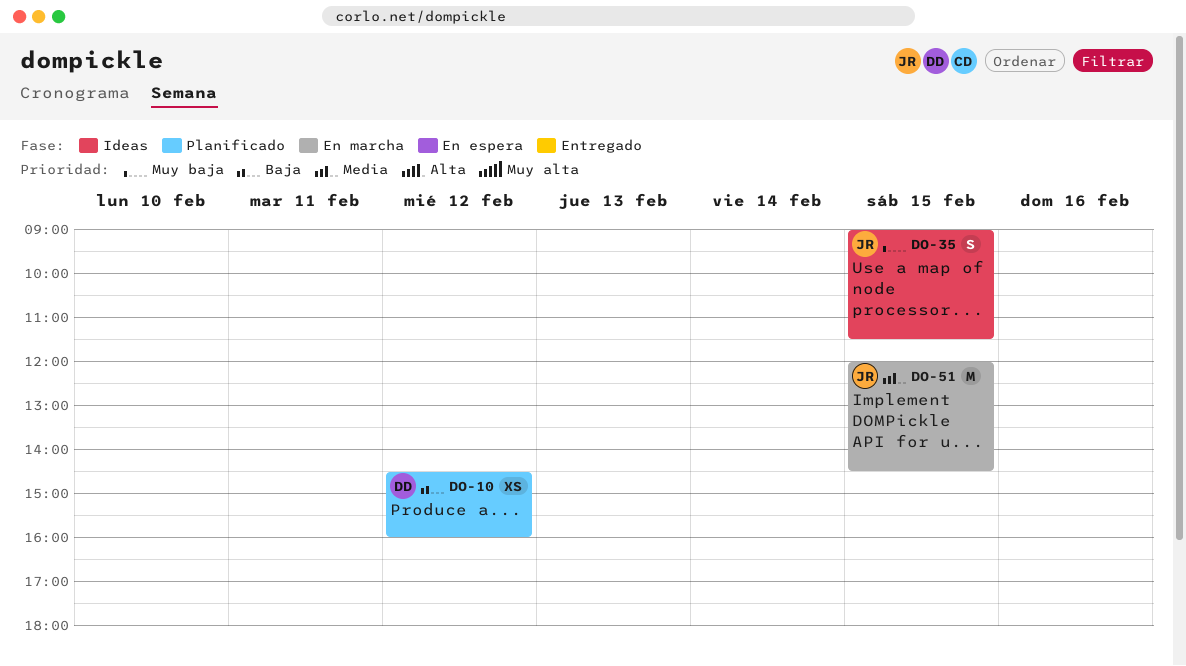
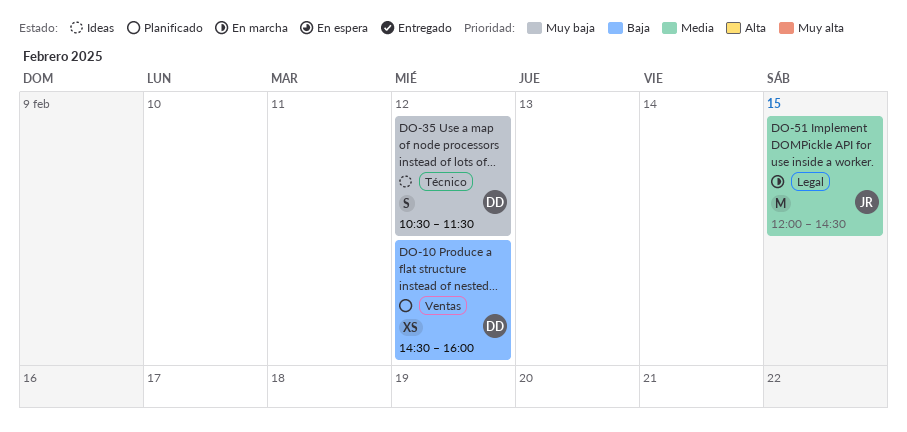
DO-35, owner: JR -> DD
DO-35, day: Feb 15 -> Feb 12
DO-35, begins: 09:00 -> 10:30

